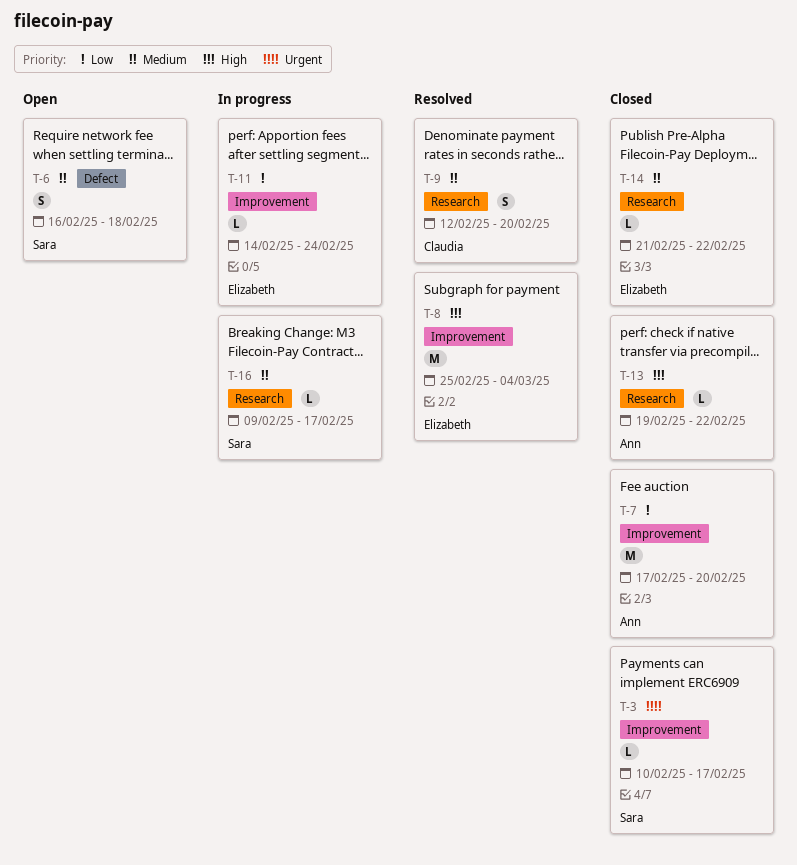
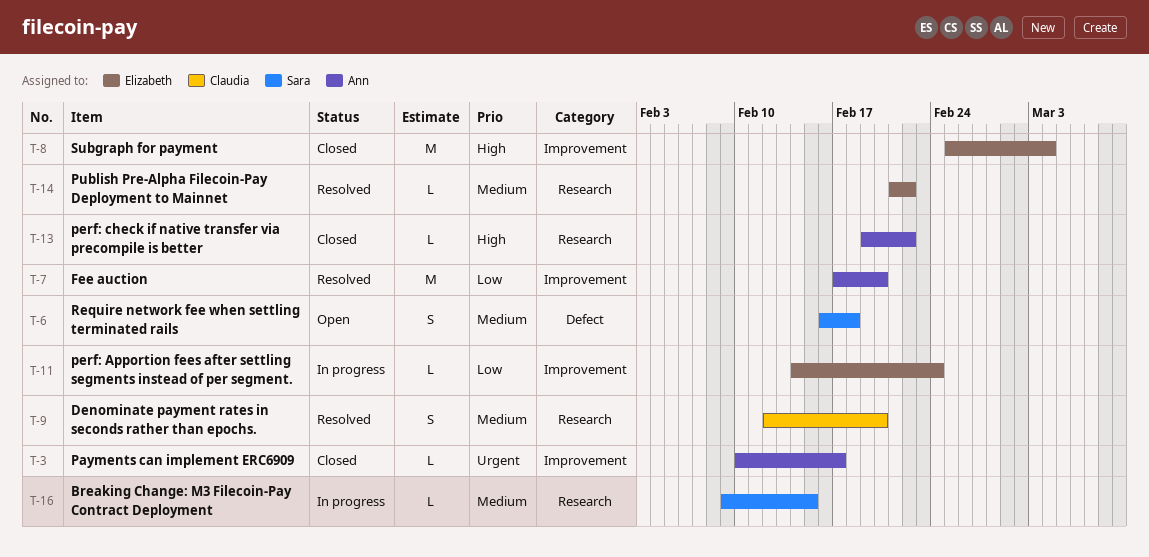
T-3, owner: Sara -> Ann
T-7, status: Closed -> Resolved
T-8, status: Resolved -> Closed
T-14, status: Closed -> Resolved
T-16, due: Feb 17 -> Feb 15

